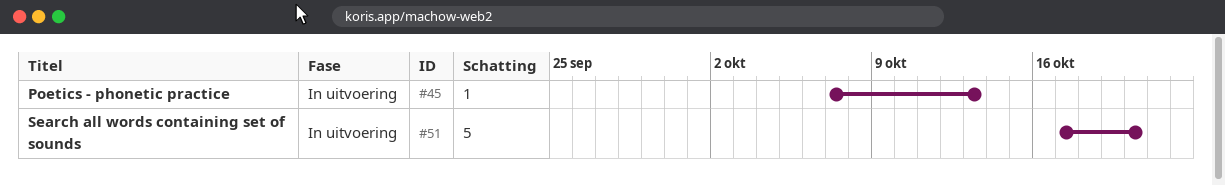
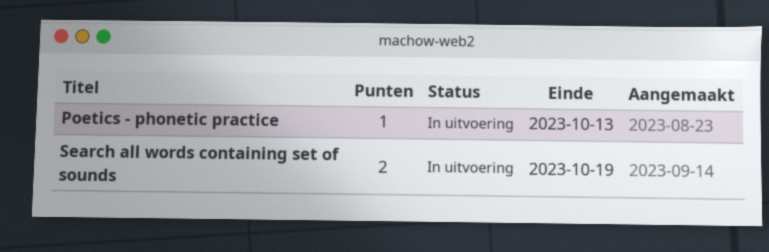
Search all words containing set of sounds, estimate: 5 -> 2
Search all words containing set of sounds, due: Oct 20 -> Oct 19

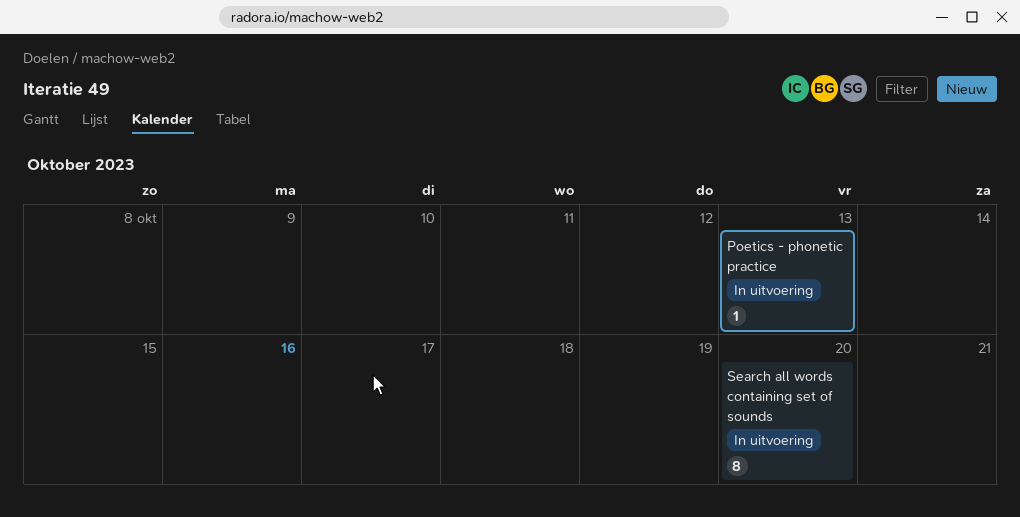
Search all words containing set of sounds, estimate: 2 -> 8
Search all words containing set of sounds, due: Oct 19 -> Oct 20

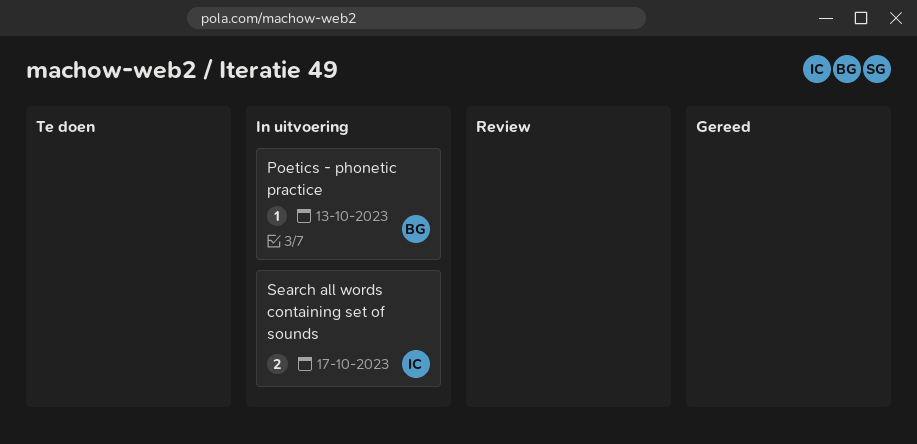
Search all words containing set of sounds, estimate: 8 -> 2
Search all words containing set of sounds, due: Oct 20 -> Oct 17

